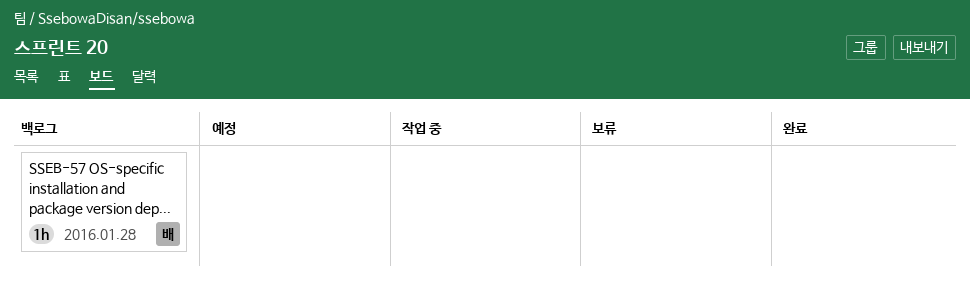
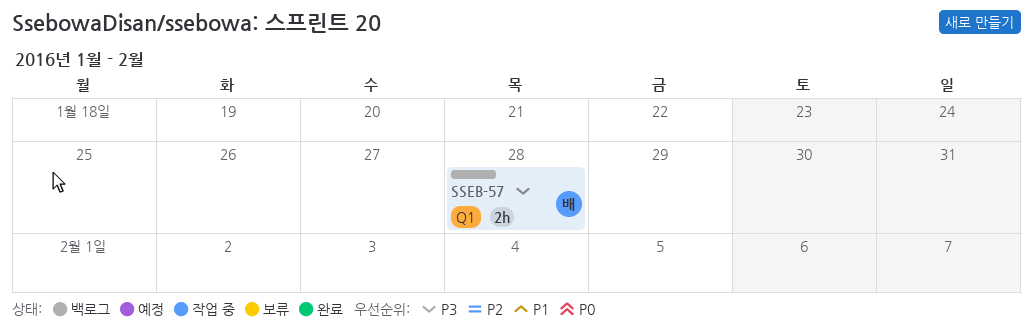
SSEB-57, estimate: 1h -> 2h

